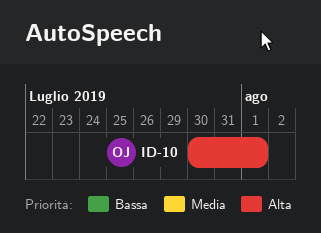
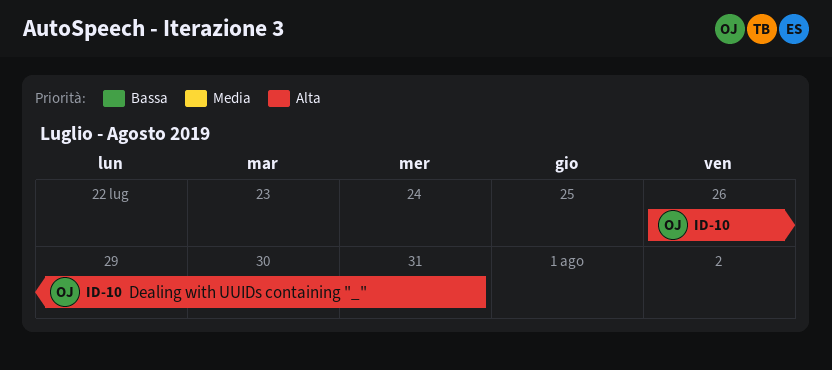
ID-10, start: Jul 30 -> Jul 26
ID-10, due: Aug 1 -> Jul 31

